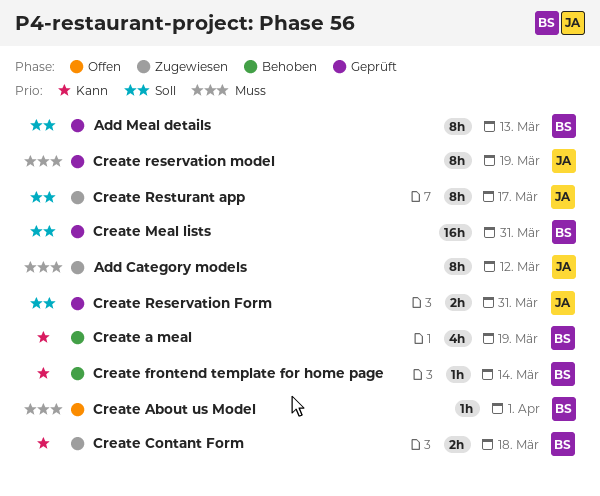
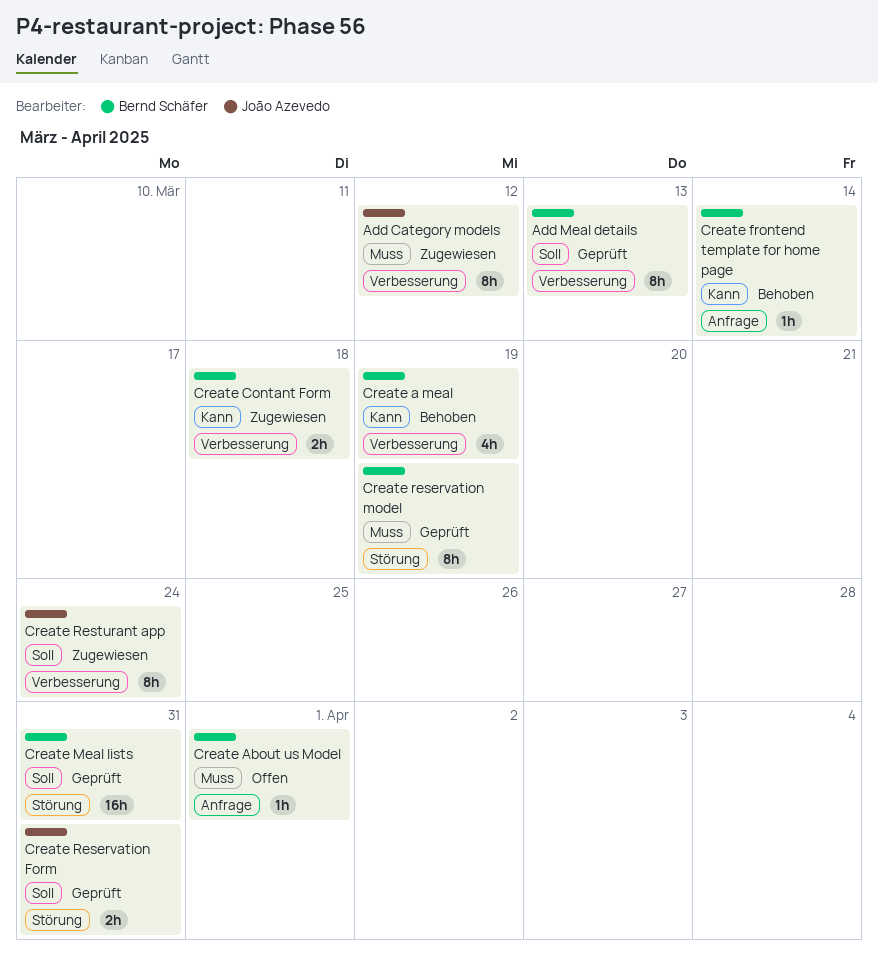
Create reservation model, owner: João Azevedo -> Bernd Schäfer
Create Resturant app, due: Mar 17 -> Mar 24

